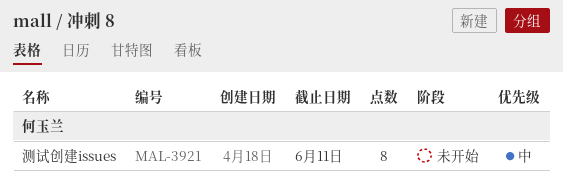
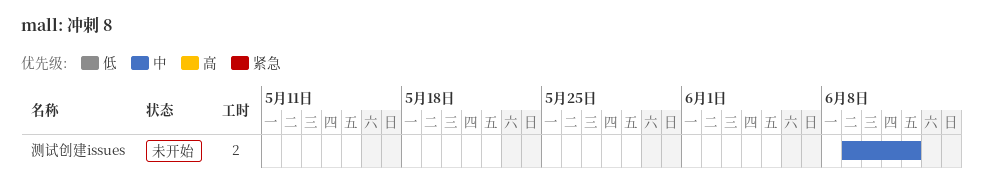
测试创建issues, estimate: 8 -> 2
测试创建issues, due: Jun 11 -> Jun 12

